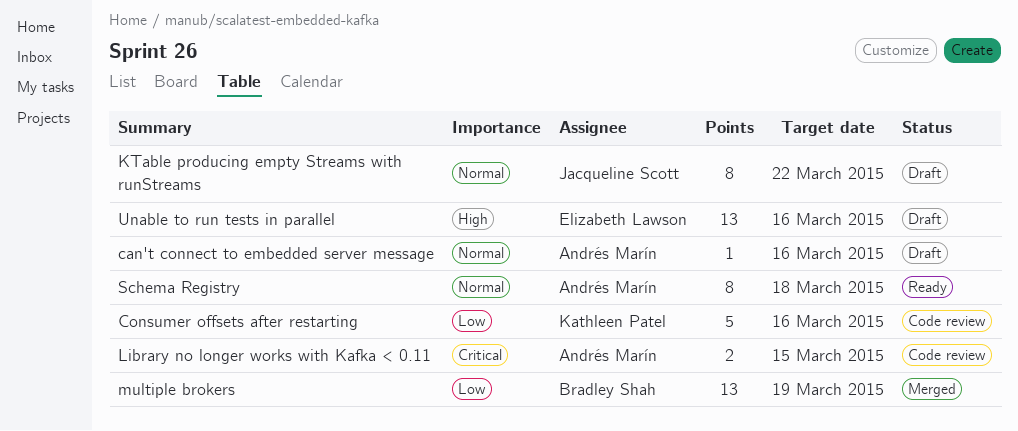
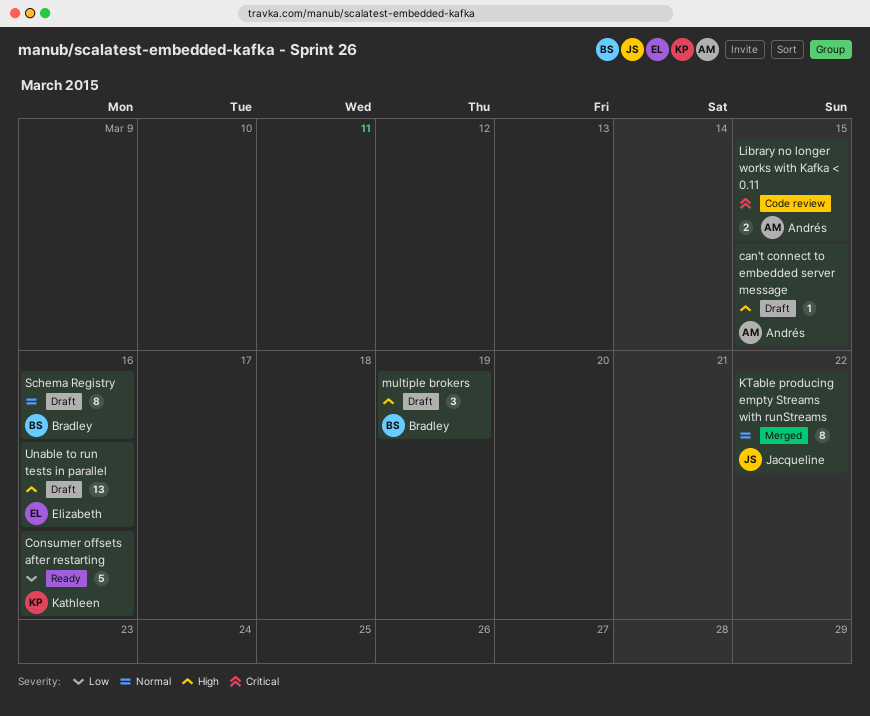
can't connect to embedded server message, priority: Normal -> High
can't connect to embedded server message, due: Mar 16 -> Mar 15
Consumer offsets after restarting, status: Code review -> Ready
KTable producing empty Streams with runStreams, status: Draft -> Merged
multiple brokers, status: Merged -> Draft
multiple brokers, priority: Low -> High
multiple brokers, estimate: 13 -> 3
Schema Registry, status: Ready -> Draft
Schema Registry, owner: Andrés Marín -> Bradley Shah
Schema Registry, due: Mar 18 -> Mar 16

